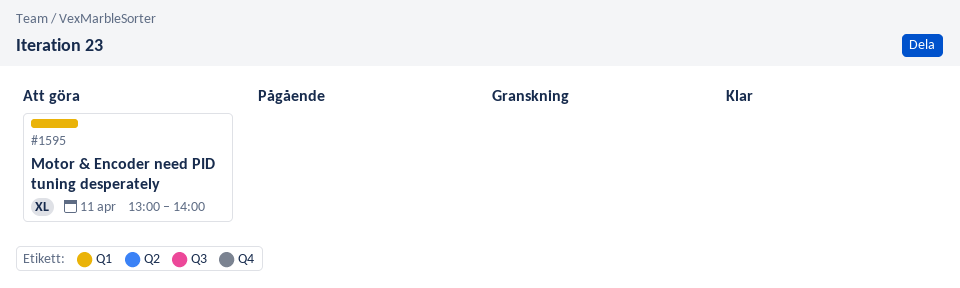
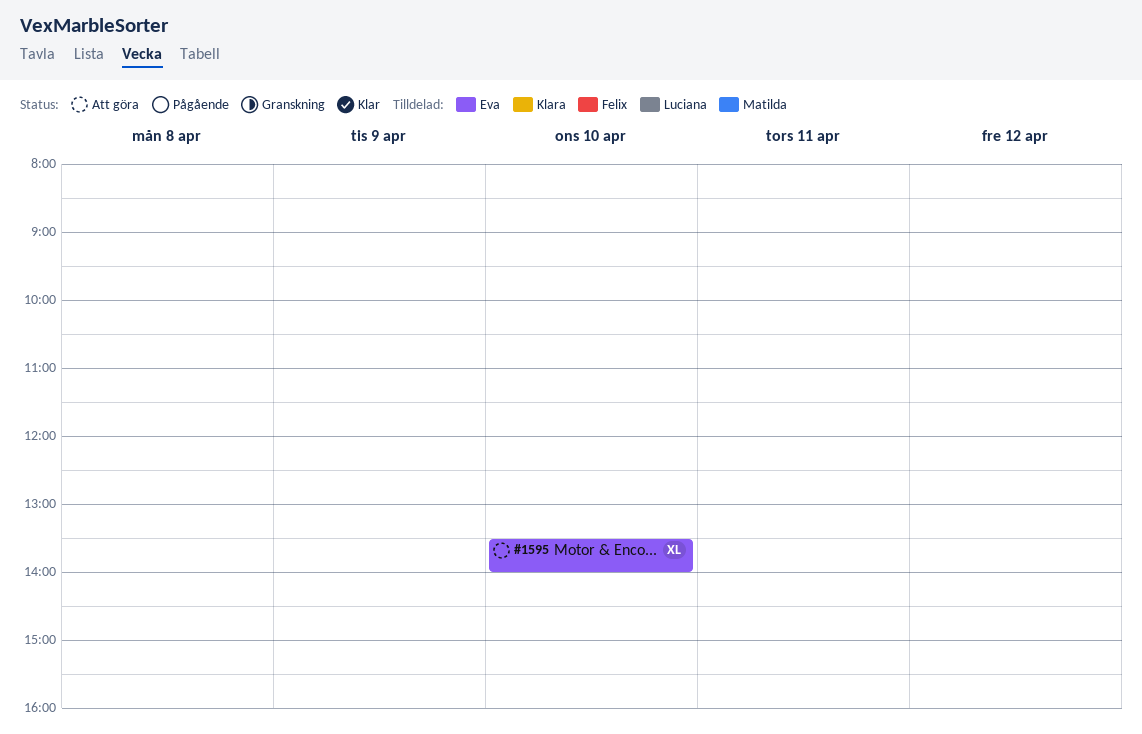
#1595, day: Apr 11 -> Apr 10
#1595, begins: 13:00 -> 13:30

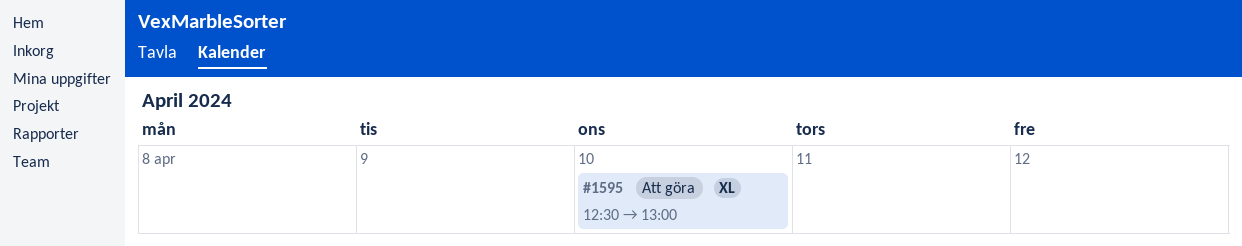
#1595, begins: 13:30 -> 12:30
#1595, ends: 14:00 -> 13:00

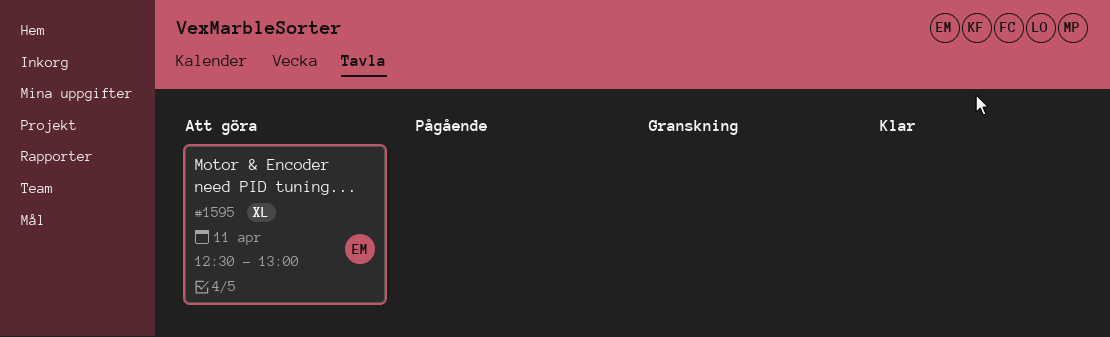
#1595, day: Apr 10 -> Apr 11

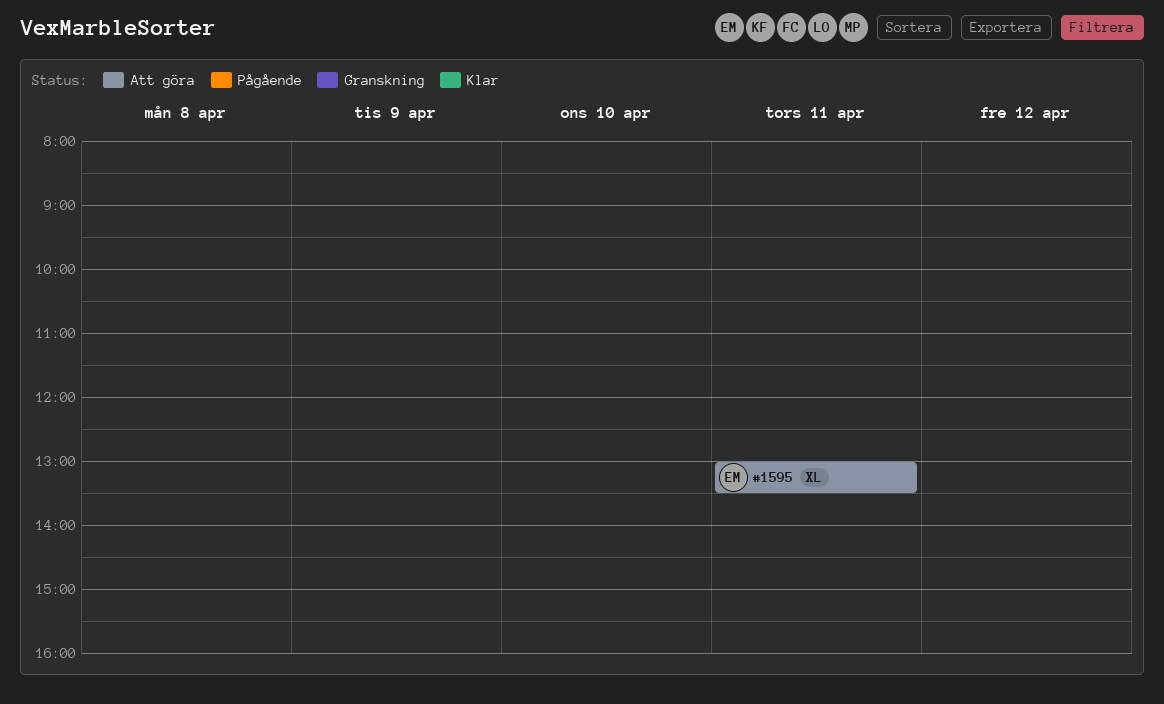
#1595, begins: 12:30 -> 13:00
#1595, ends: 13:00 -> 13:30

